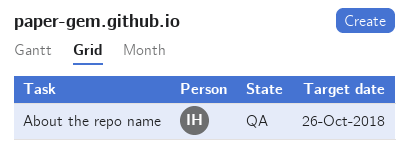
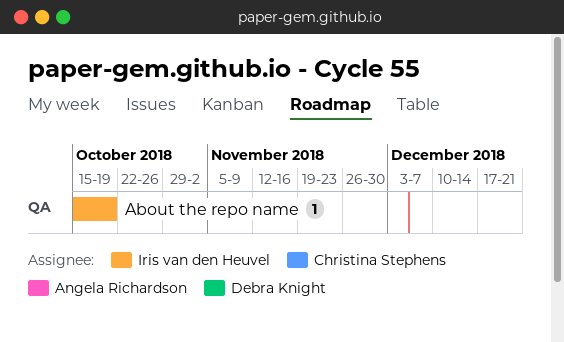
About the repo name, due: Oct 26 -> Oct 19

